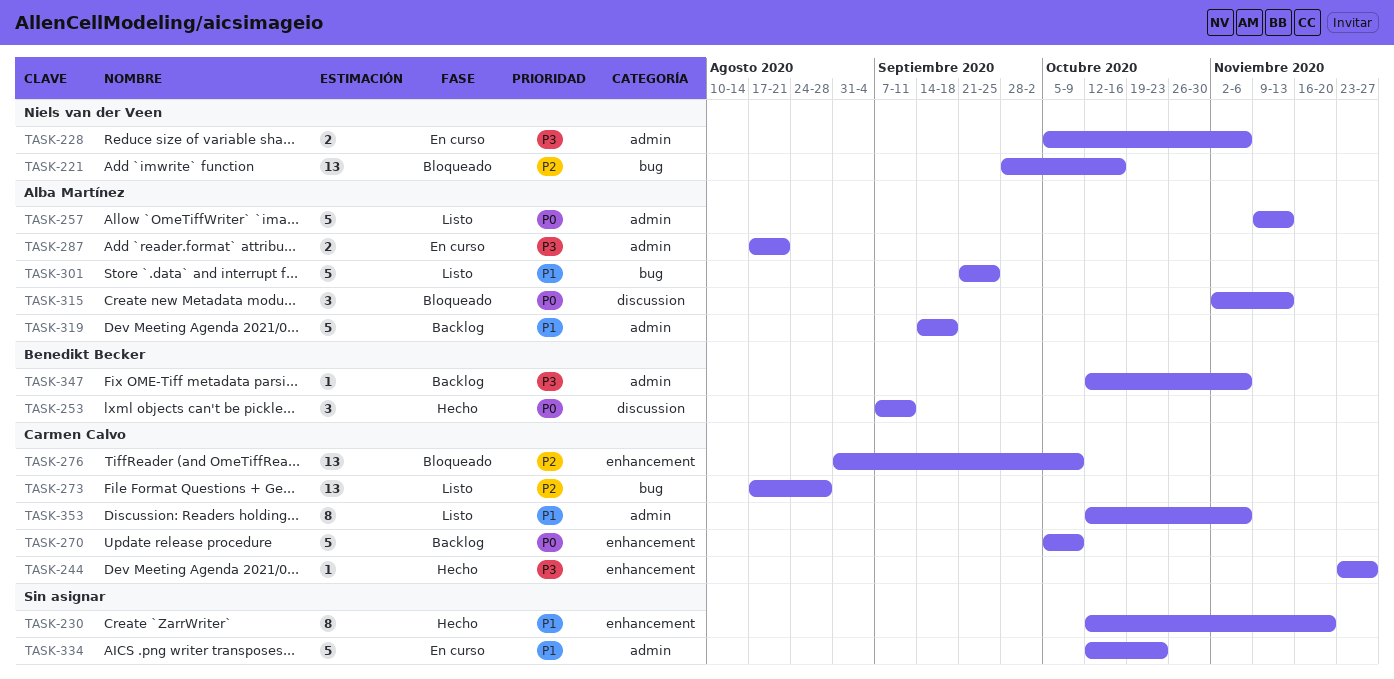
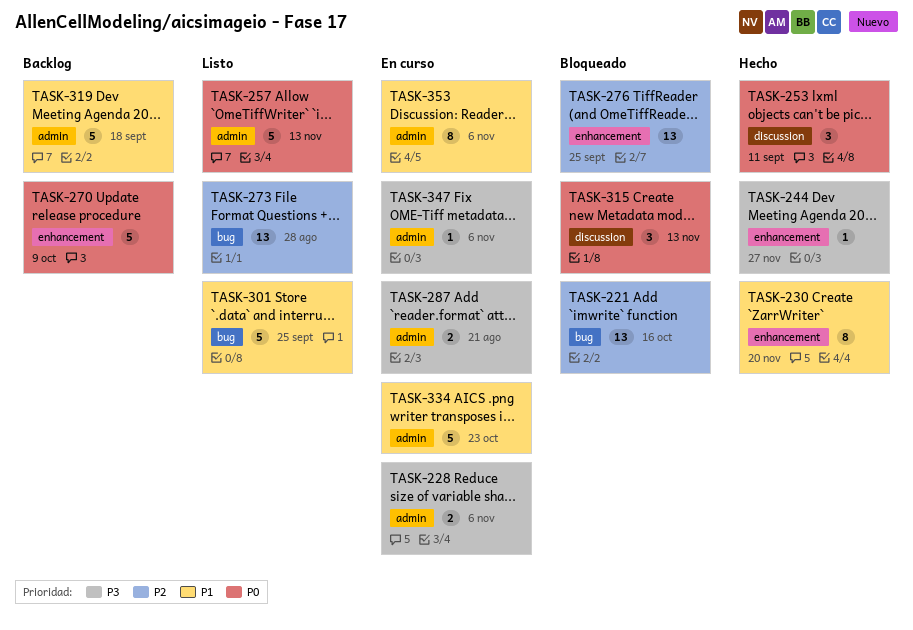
TASK-276, due: Oct 9 -> Sep 25
TASK-347, status: Backlog -> En curso
TASK-353, status: Listo -> En curso

